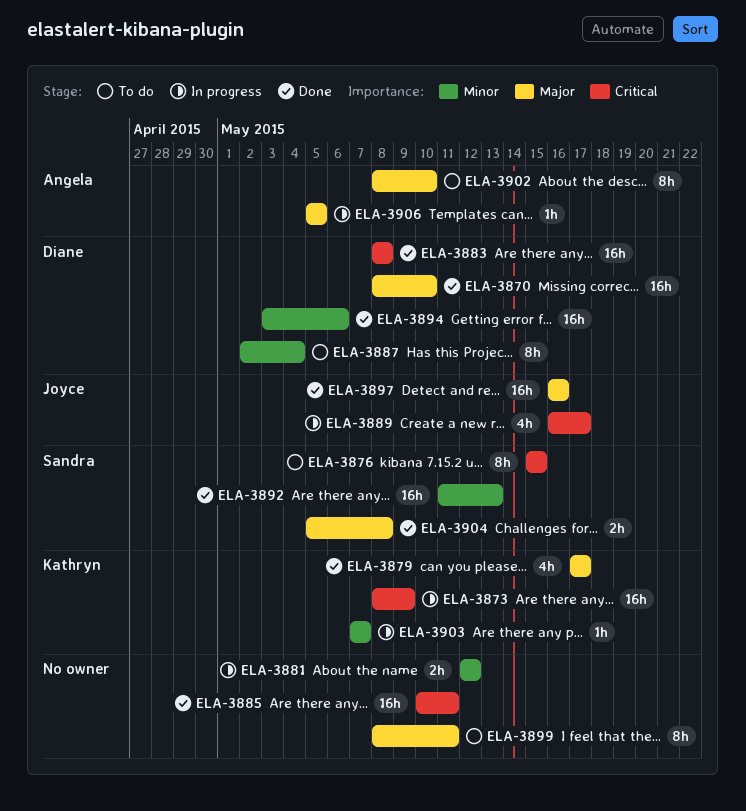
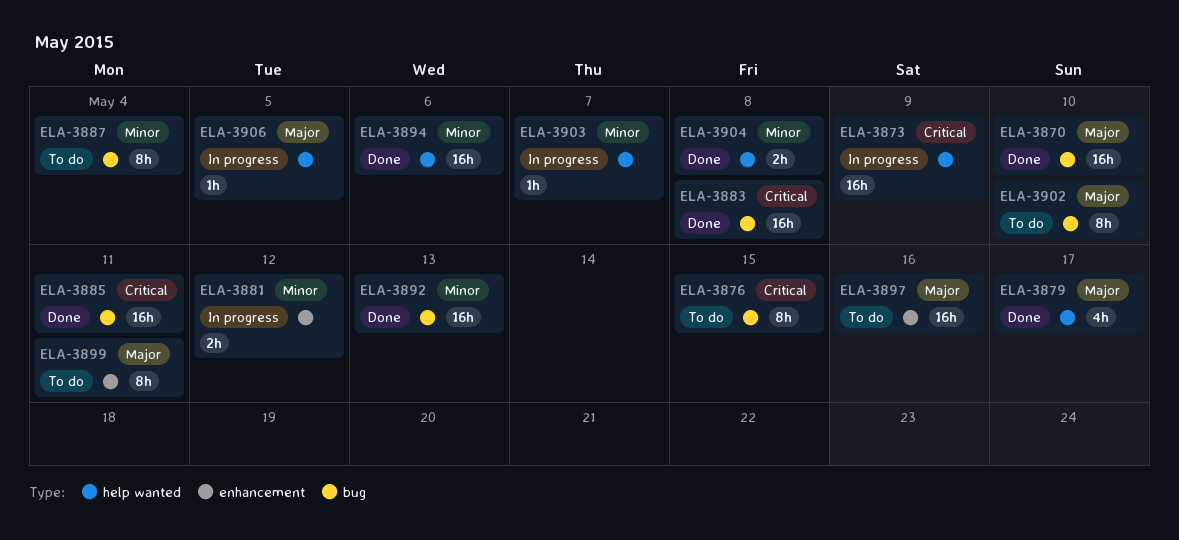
ELA-3889: present -> none
ELA-3897, status: Done -> To do
ELA-3904, priority: Major -> Minor

